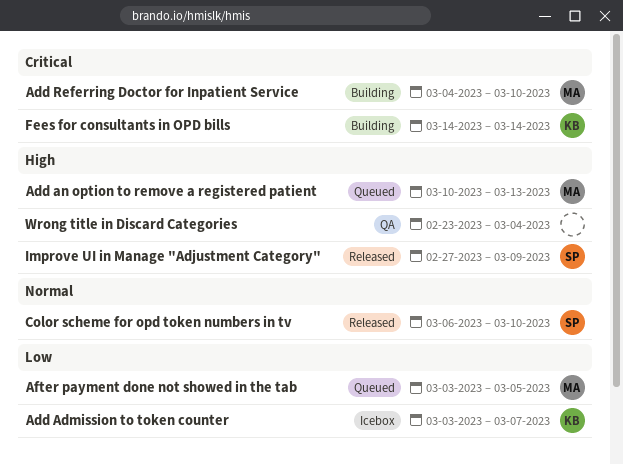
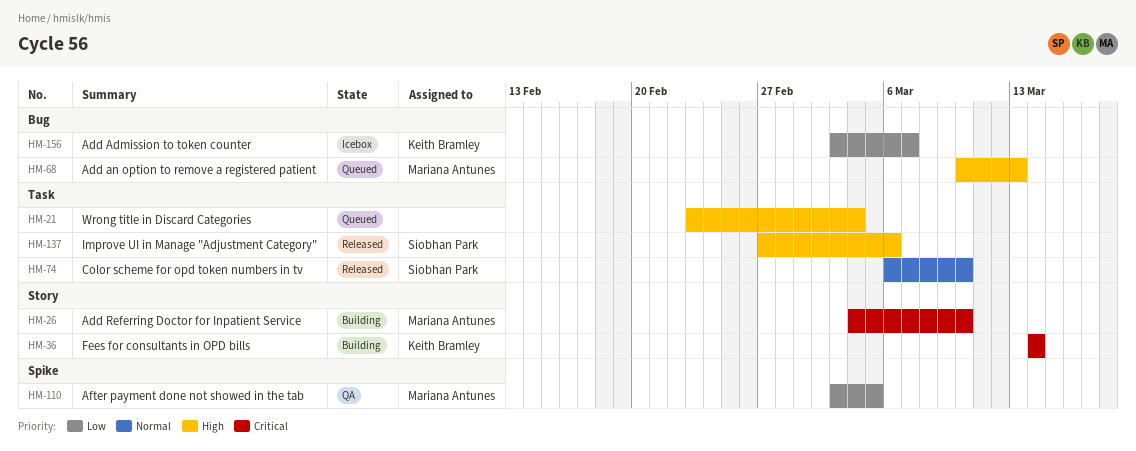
After payment done not showed in the tab, status: Queued -> QA
Improve UI in Manage "Adjustment Category", due: Mar 9 -> Mar 6
Wrong title in Discard Categories, status: QA -> Queued

